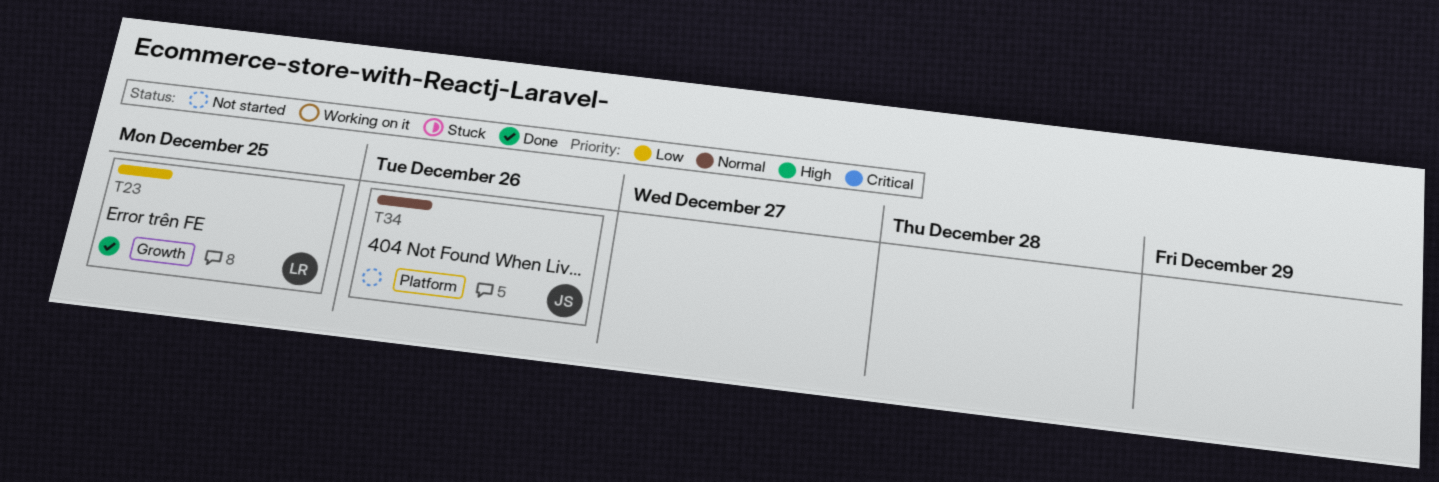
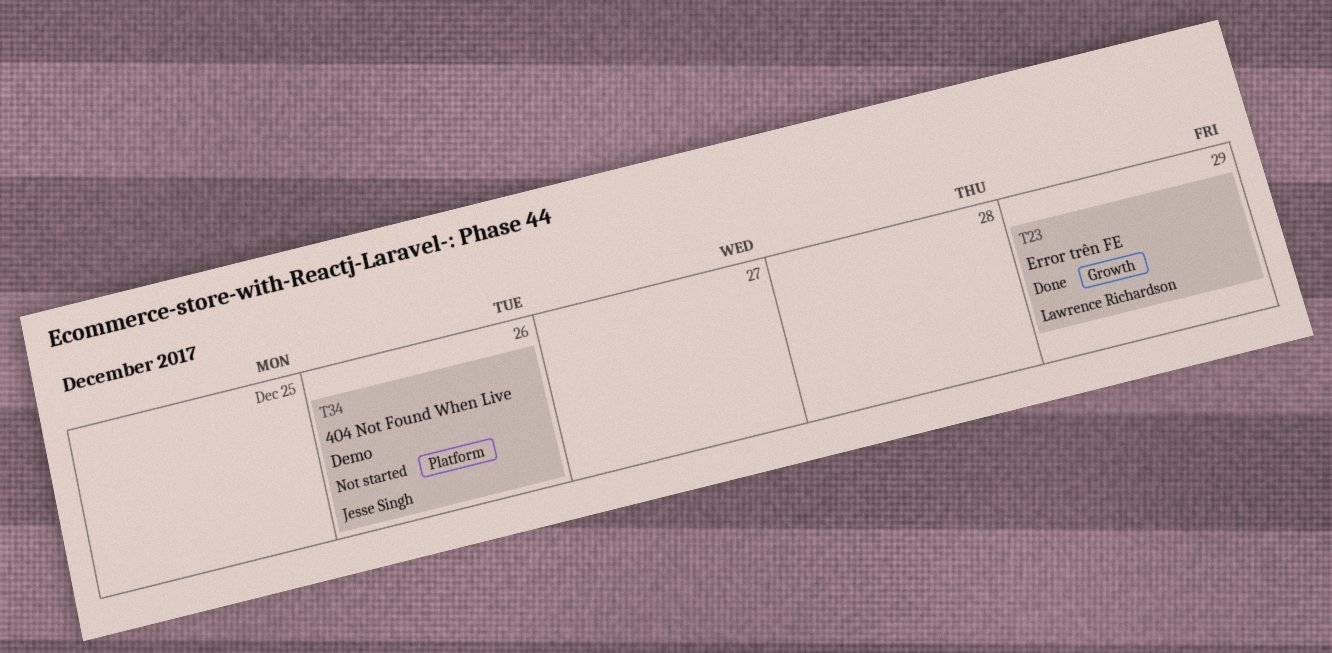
T23, due: Dec 25 -> Dec 29

